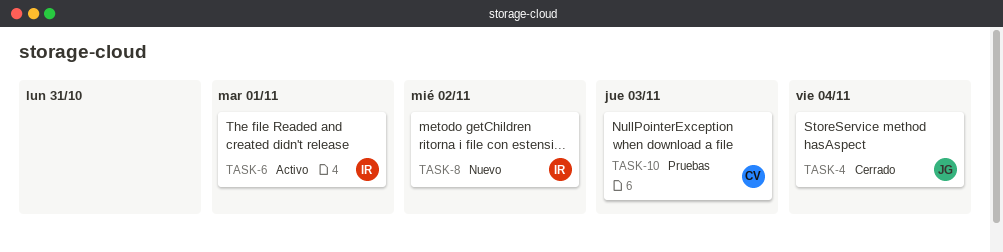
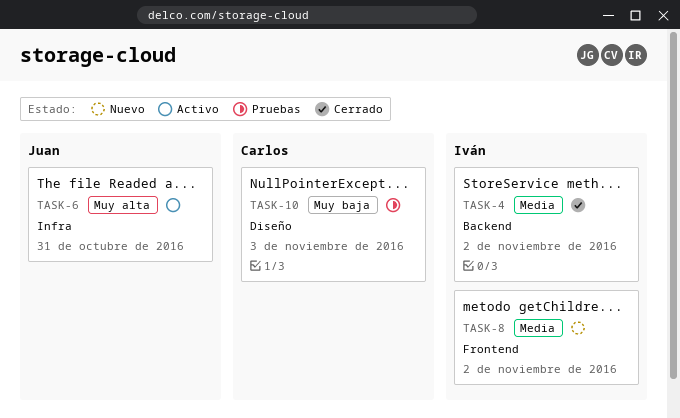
TASK-4, owner: Juan -> Iván
TASK-4, due: Nov 4 -> Nov 2
TASK-6, owner: Iván -> Juan
TASK-6, due: Nov 1 -> Oct 31

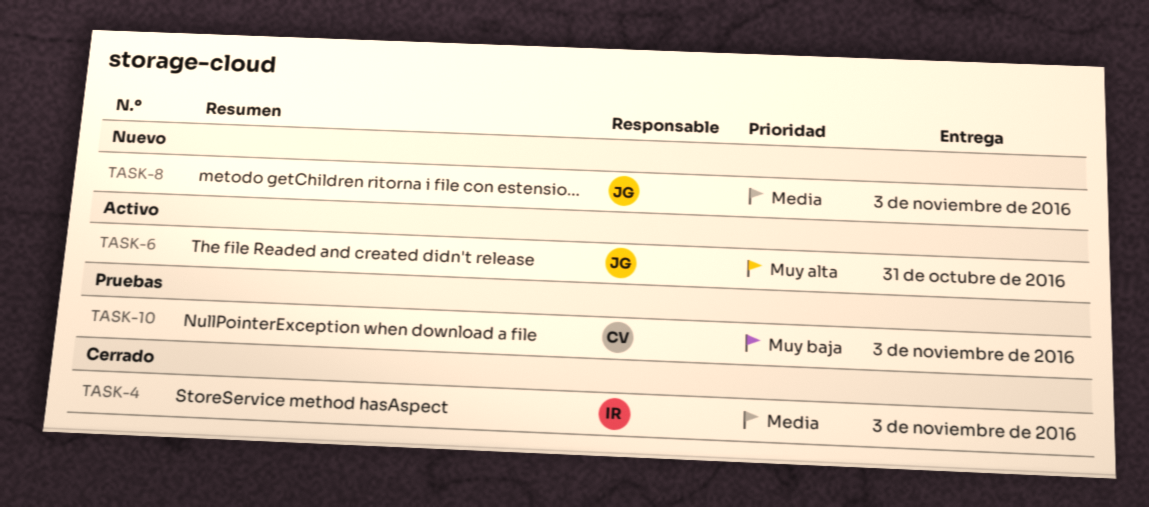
TASK-4, due: Nov 2 -> Nov 3
TASK-8, owner: Iván -> Juan
TASK-8, due: Nov 2 -> Nov 3

